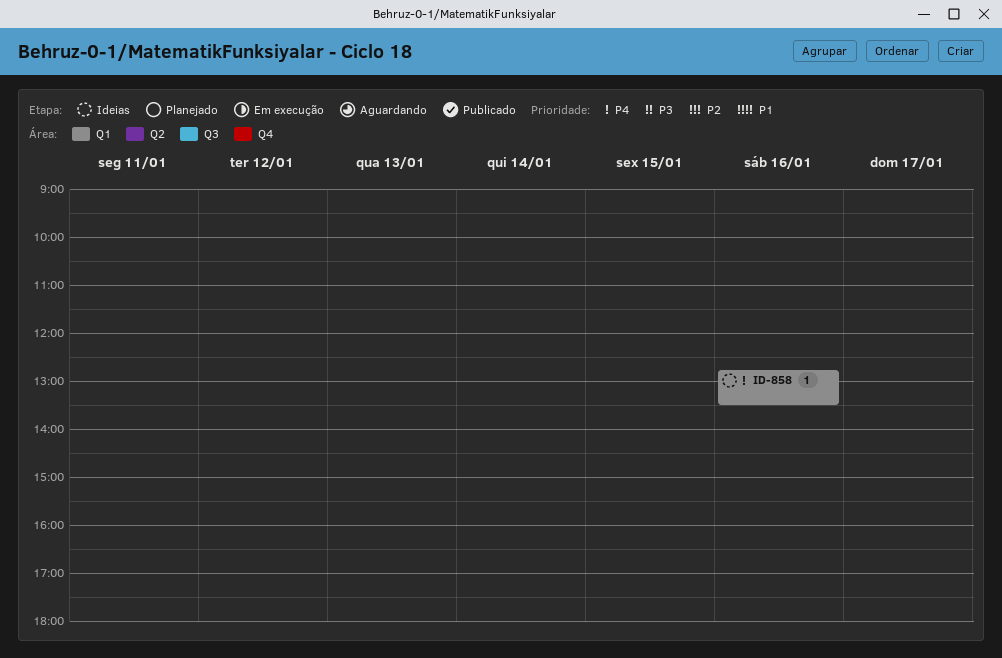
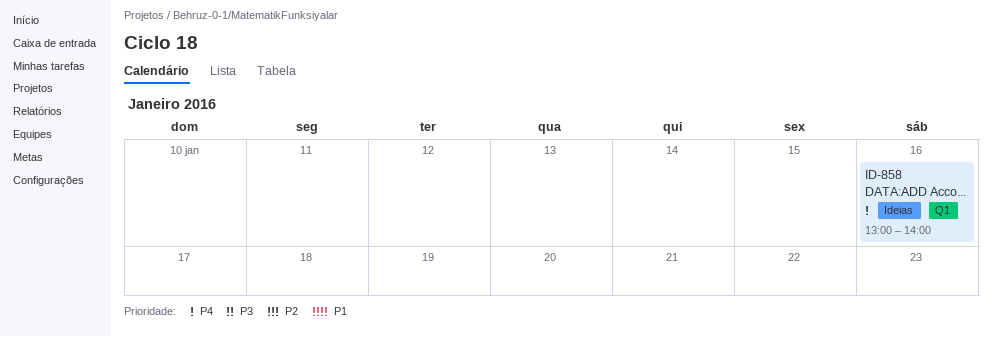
ID-858, begins: 12:45 -> 13:00
ID-858, ends: 13:30 -> 14:00

